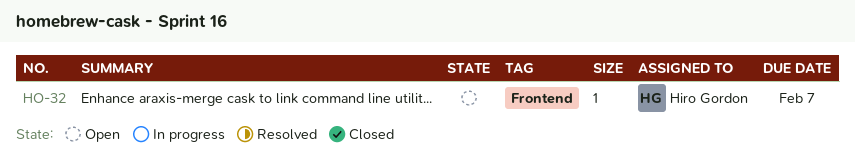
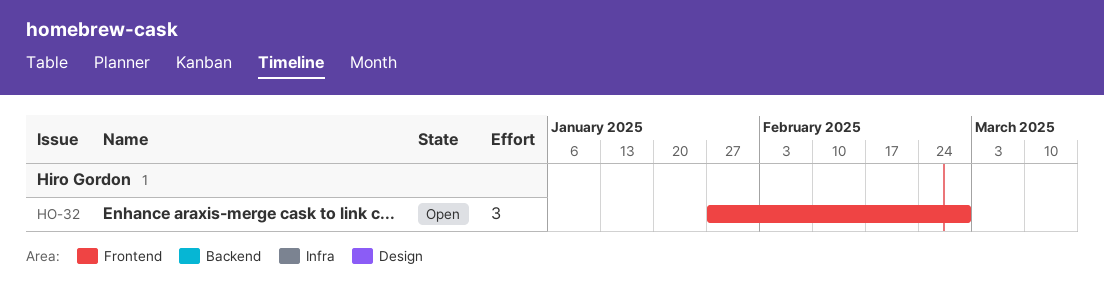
HO-32, estimate: 1 -> 3
HO-32, due: Feb 7 -> Feb 28

